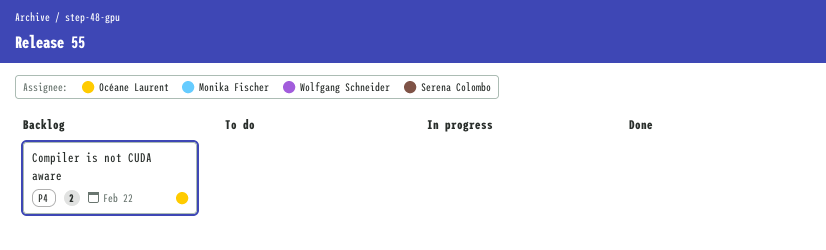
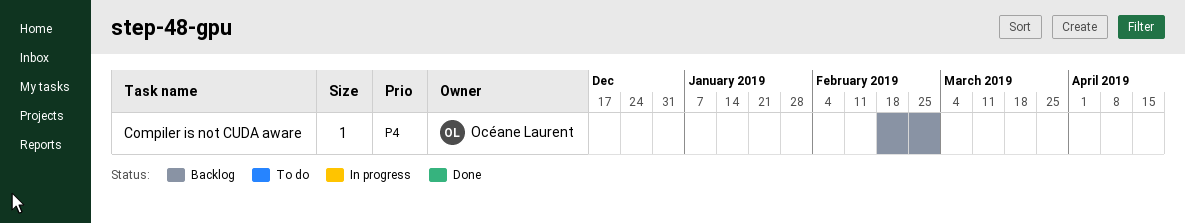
Compiler is not CUDA aware, estimate: 2 -> 1
Compiler is not CUDA aware, due: Feb 22 -> Mar 1

